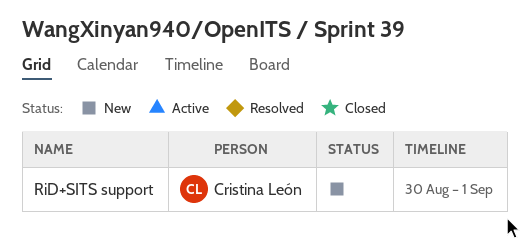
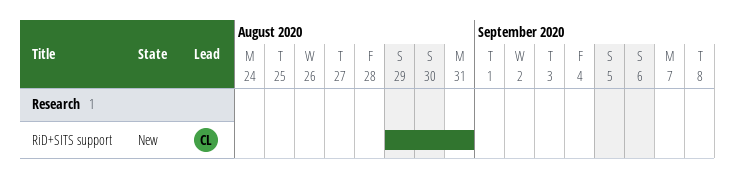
RiD+SITS support, start: Aug 30 -> Aug 29
RiD+SITS support, due: Sep 1 -> Aug 31

